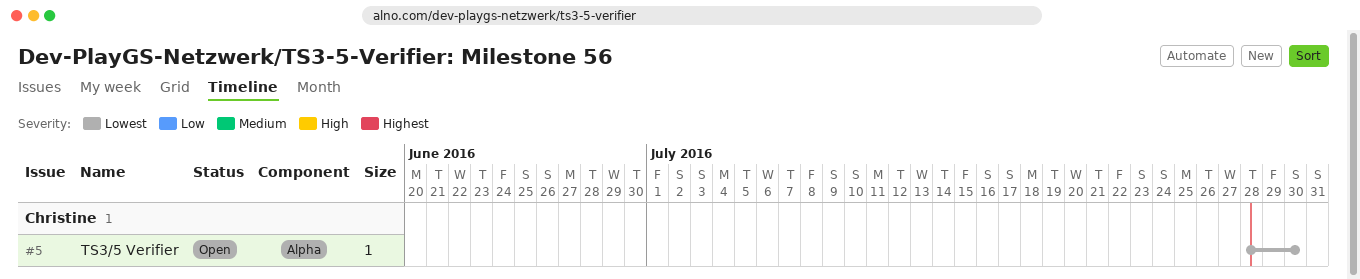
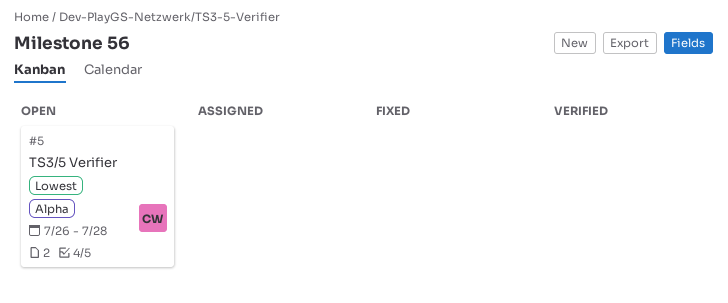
#5, start: Jul 28 -> Jul 26
#5, due: Jul 30 -> Jul 28

